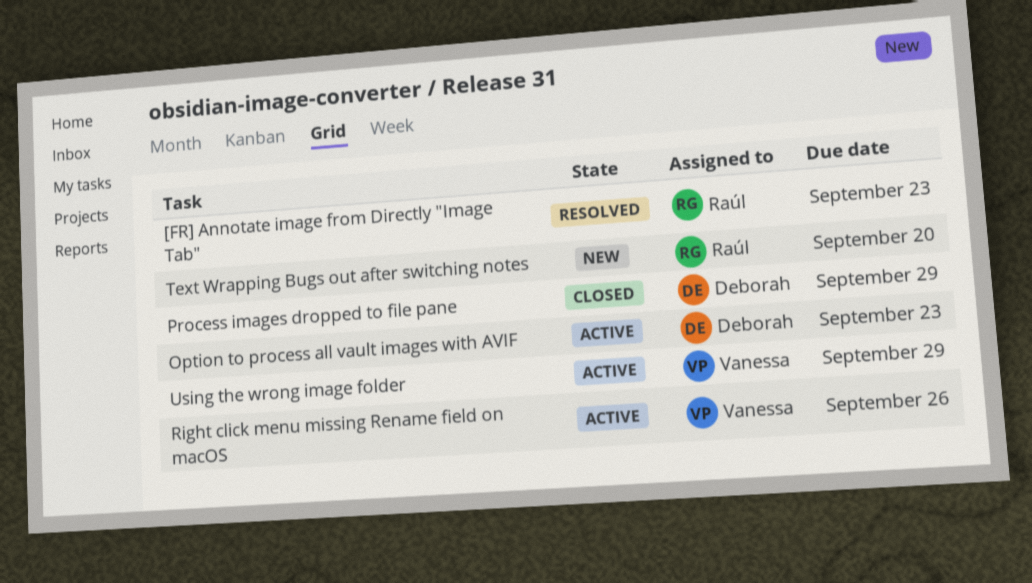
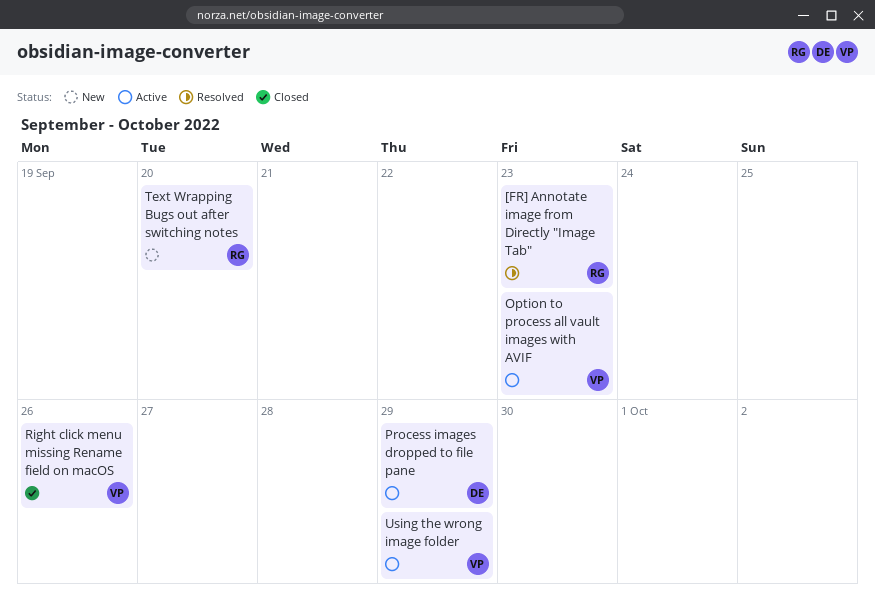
Option to process all vault images with AVIF, owner: Deborah -> Vanessa
Process images dropped to file pane, status: Closed -> Active
Right click menu missing Rename field on macOS, status: Active -> Closed

